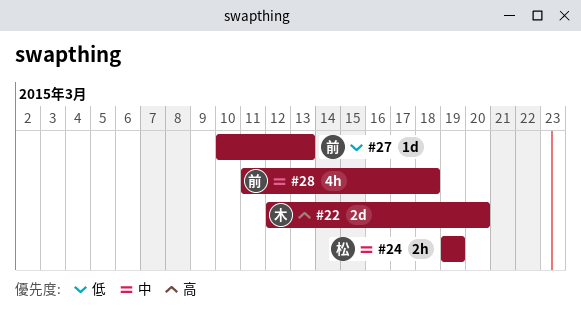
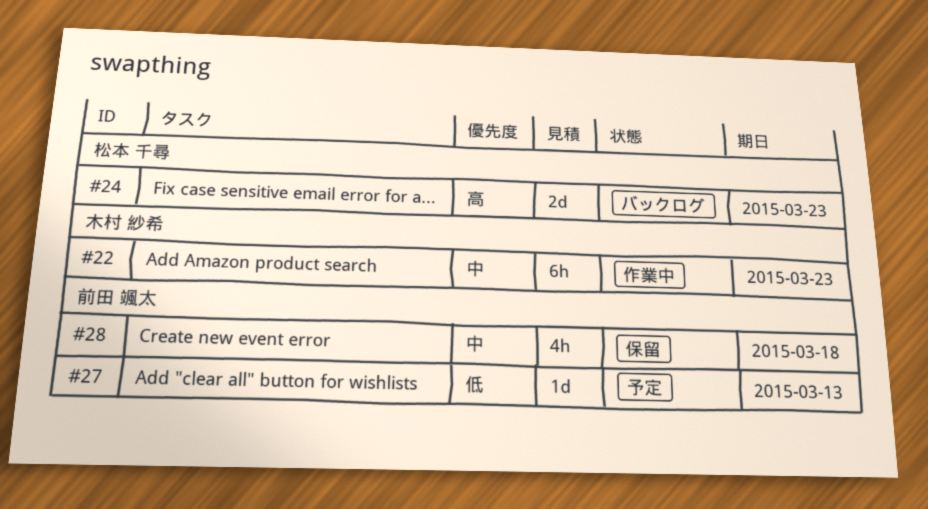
#22, priority: 高 -> 中
#22, estimate: 2d -> 6h
#22, due: Mar 20 -> Mar 23
#24, priority: 中 -> 高
#24, estimate: 2h -> 2d
#24, due: Mar 19 -> Mar 23

